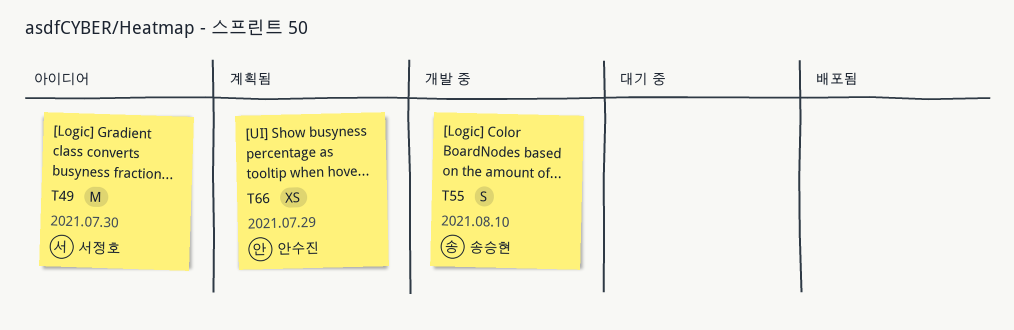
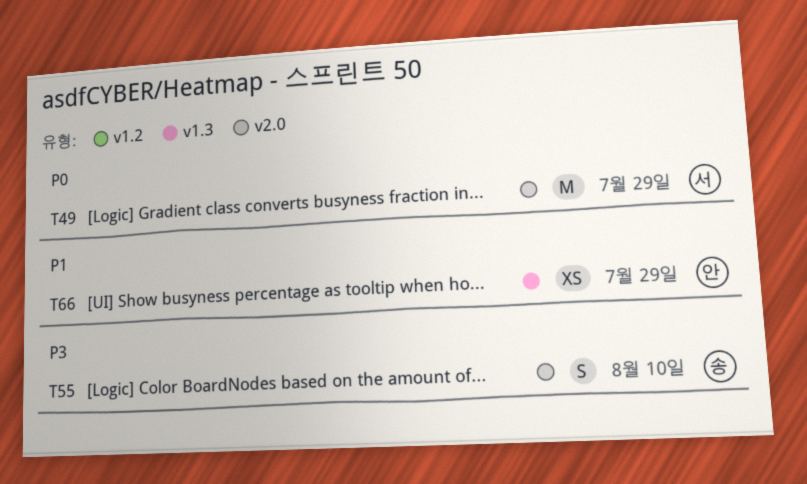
T49, due: Jul 30 -> Jul 29

